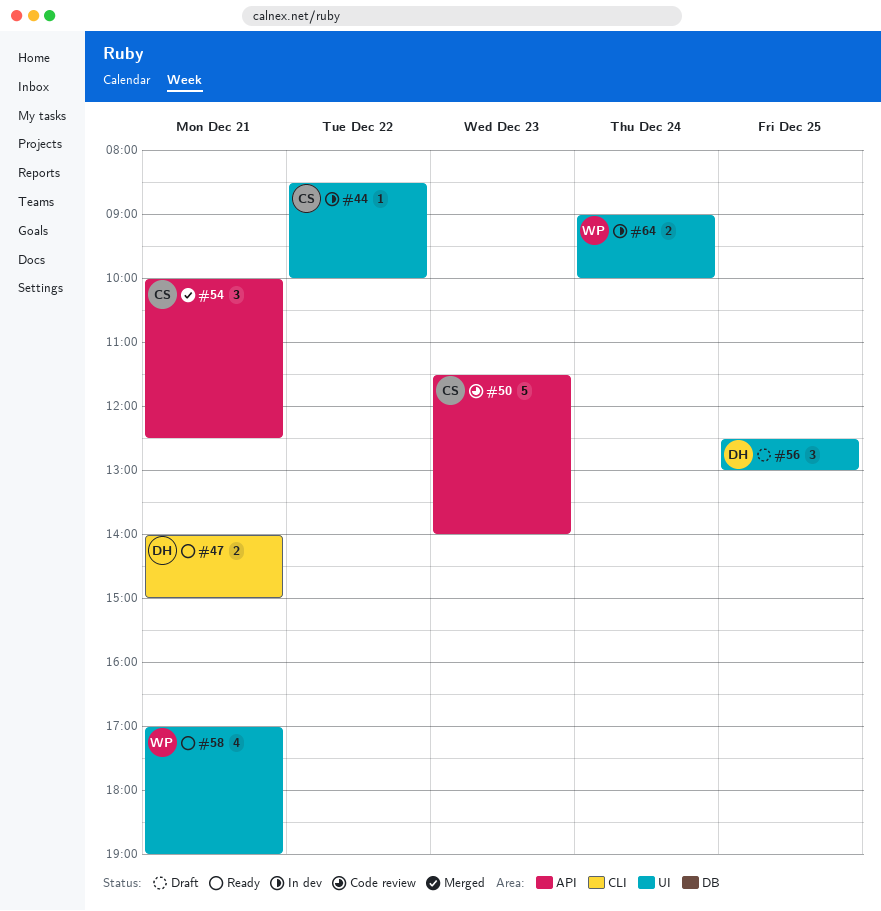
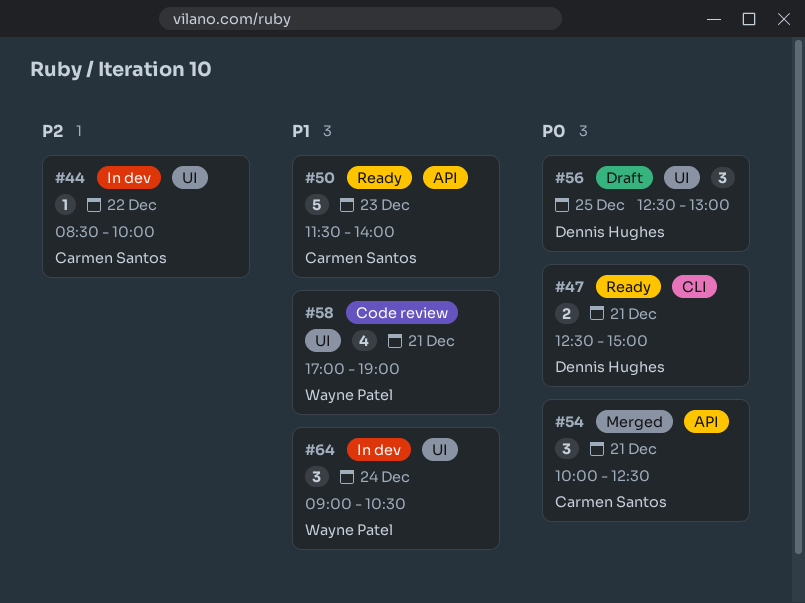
#47, begins: 14:00 -> 12:30
#50, status: Code review -> Ready
#58, status: Ready -> Code review
#64, estimate: 2 -> 3
#64, ends: 10:00 -> 10:30

